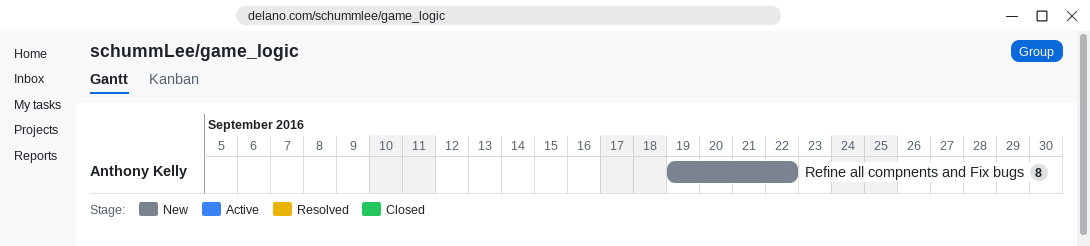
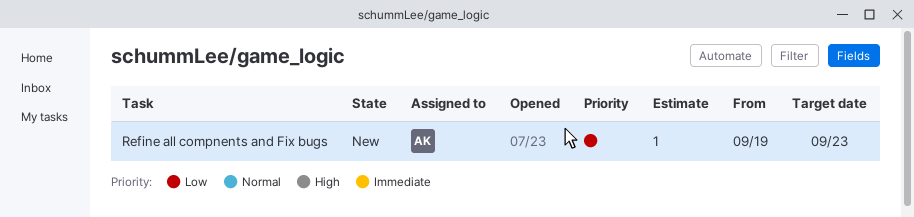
Refine all compnents and Fix bugs, estimate: 8 -> 1
Refine all compnents and Fix bugs, due: Sep 22 -> Sep 23

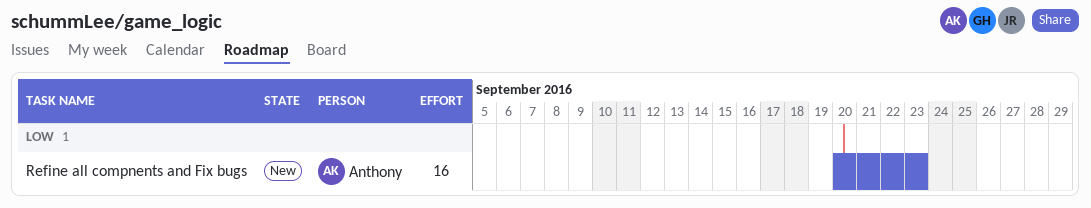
Refine all compnents and Fix bugs, estimate: 1 -> 16
Refine all compnents and Fix bugs, start: Sep 19 -> Sep 20

